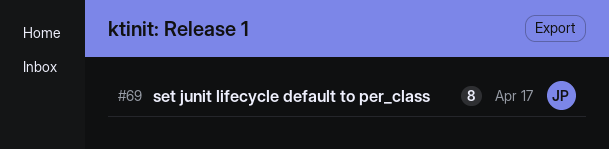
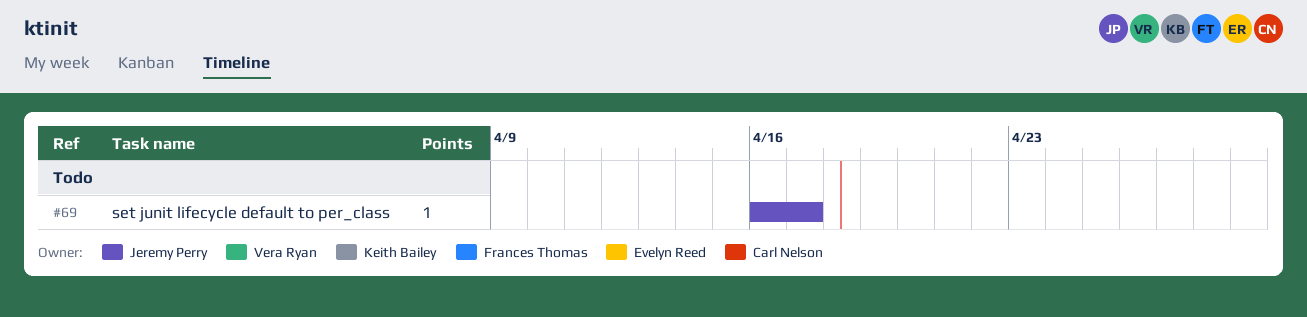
#69, estimate: 8 -> 1

